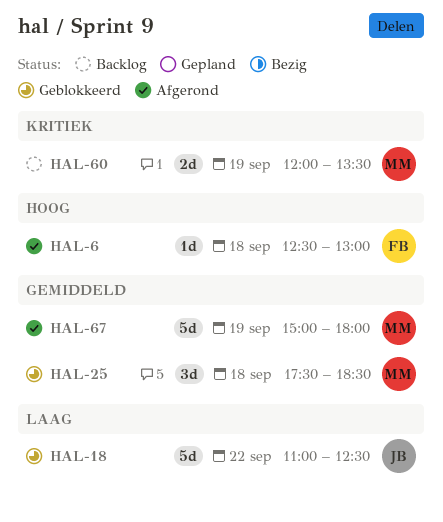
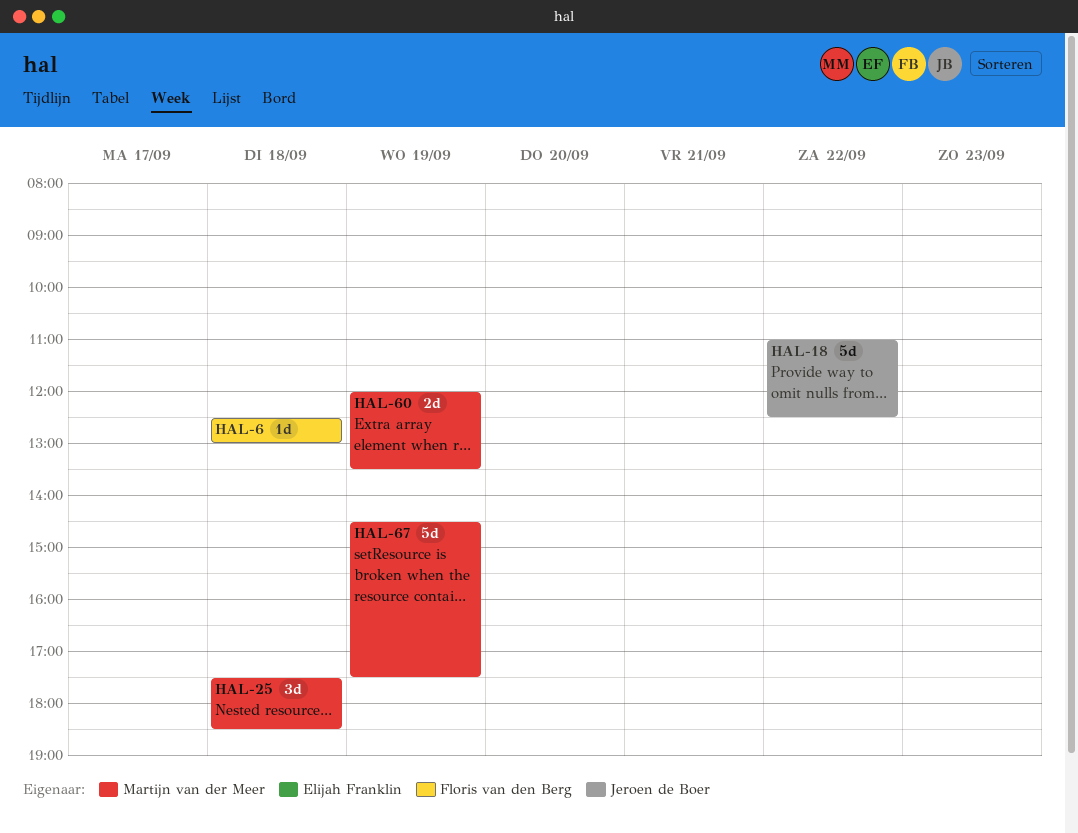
HAL-67, begins: 15:00 -> 14:30
HAL-67, ends: 18:00 -> 17:30

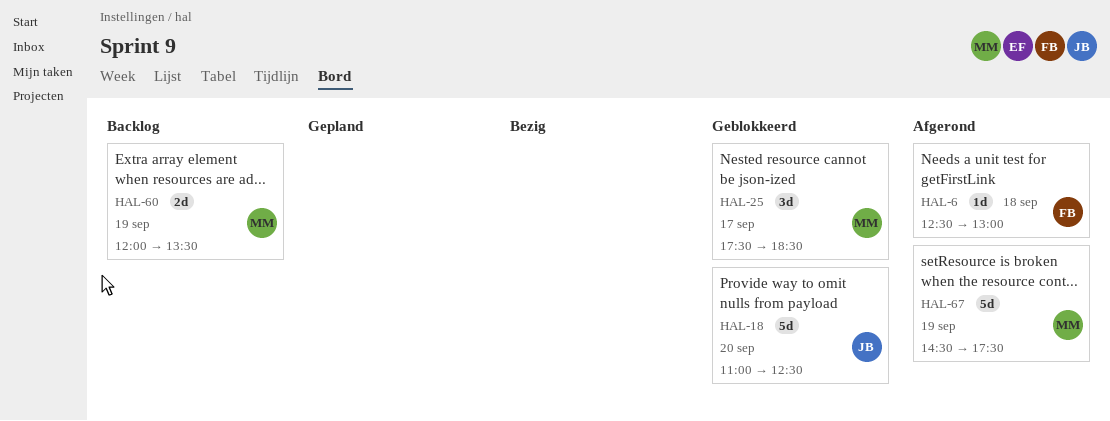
HAL-18, day: Sep 22 -> Sep 20
HAL-25, day: Sep 18 -> Sep 17

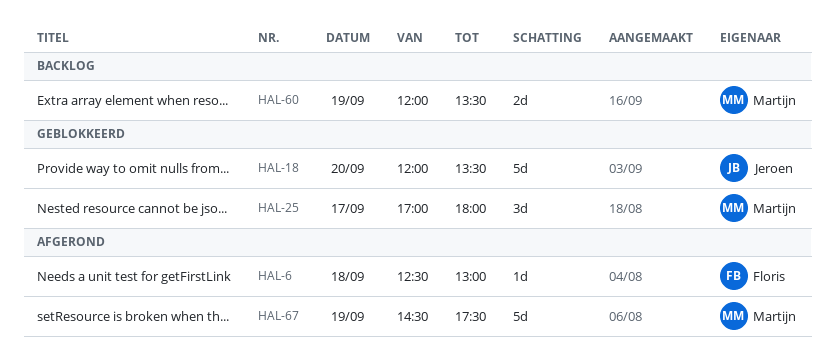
HAL-18, begins: 11:00 -> 12:00
HAL-18, ends: 12:30 -> 13:30
HAL-25, begins: 17:30 -> 17:00
HAL-25, ends: 18:30 -> 18:00

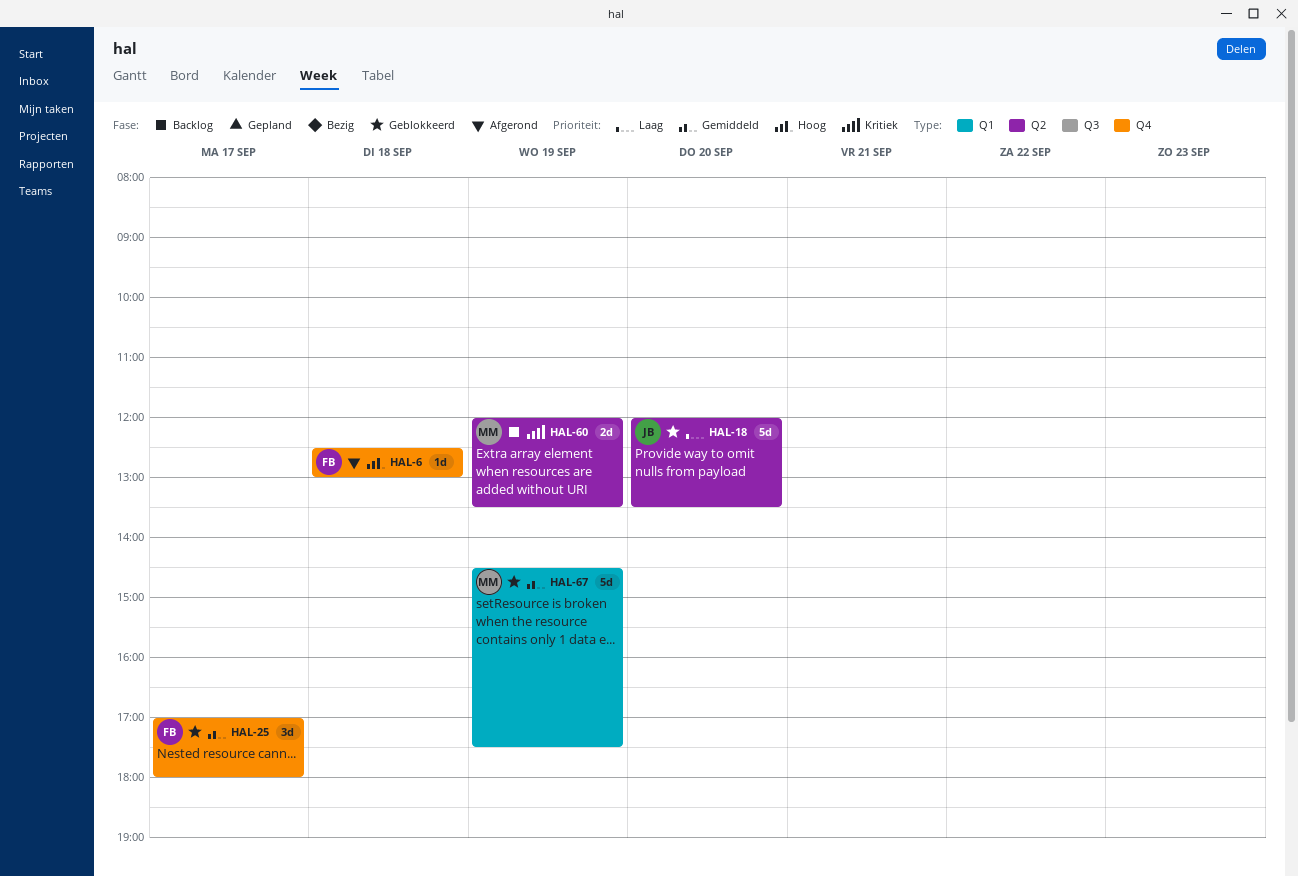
HAL-25, owner: Martijn -> Floris
HAL-67, status: Afgerond -> Geblokkeerd

